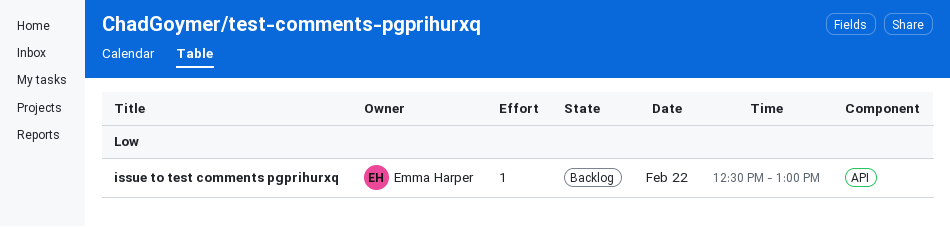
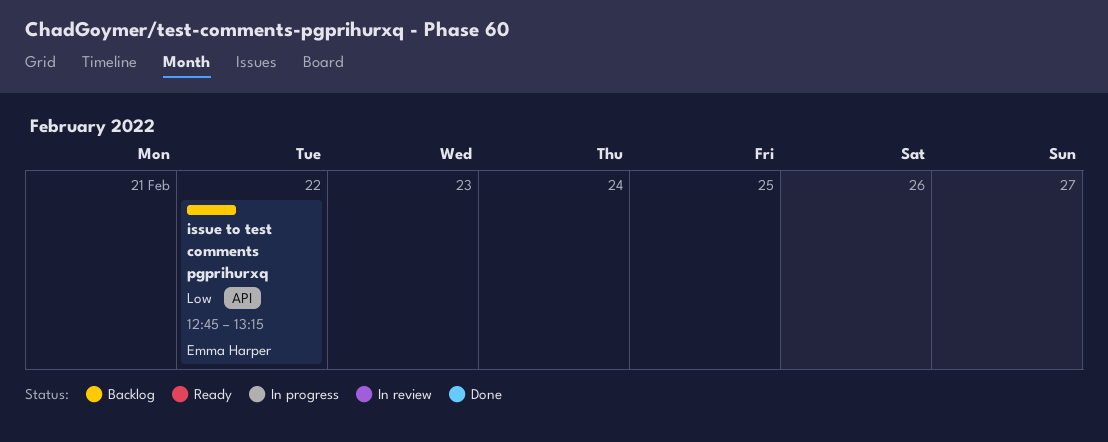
issue to test comments pgprihurxq, begins: 12:30 -> 12:45
issue to test comments pgprihurxq, ends: 13:00 -> 13:15

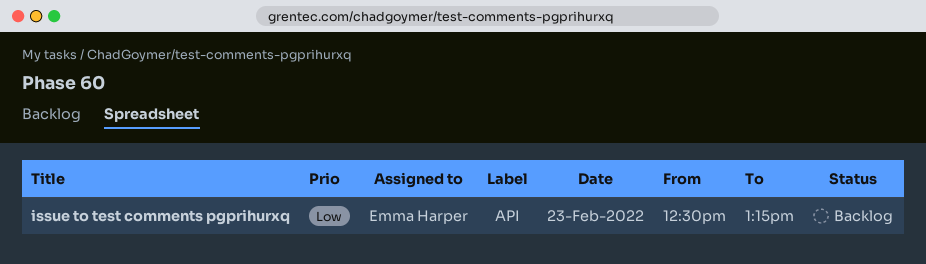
issue to test comments pgprihurxq, day: Feb 22 -> Feb 23
issue to test comments pgprihurxq, begins: 12:45 -> 12:30

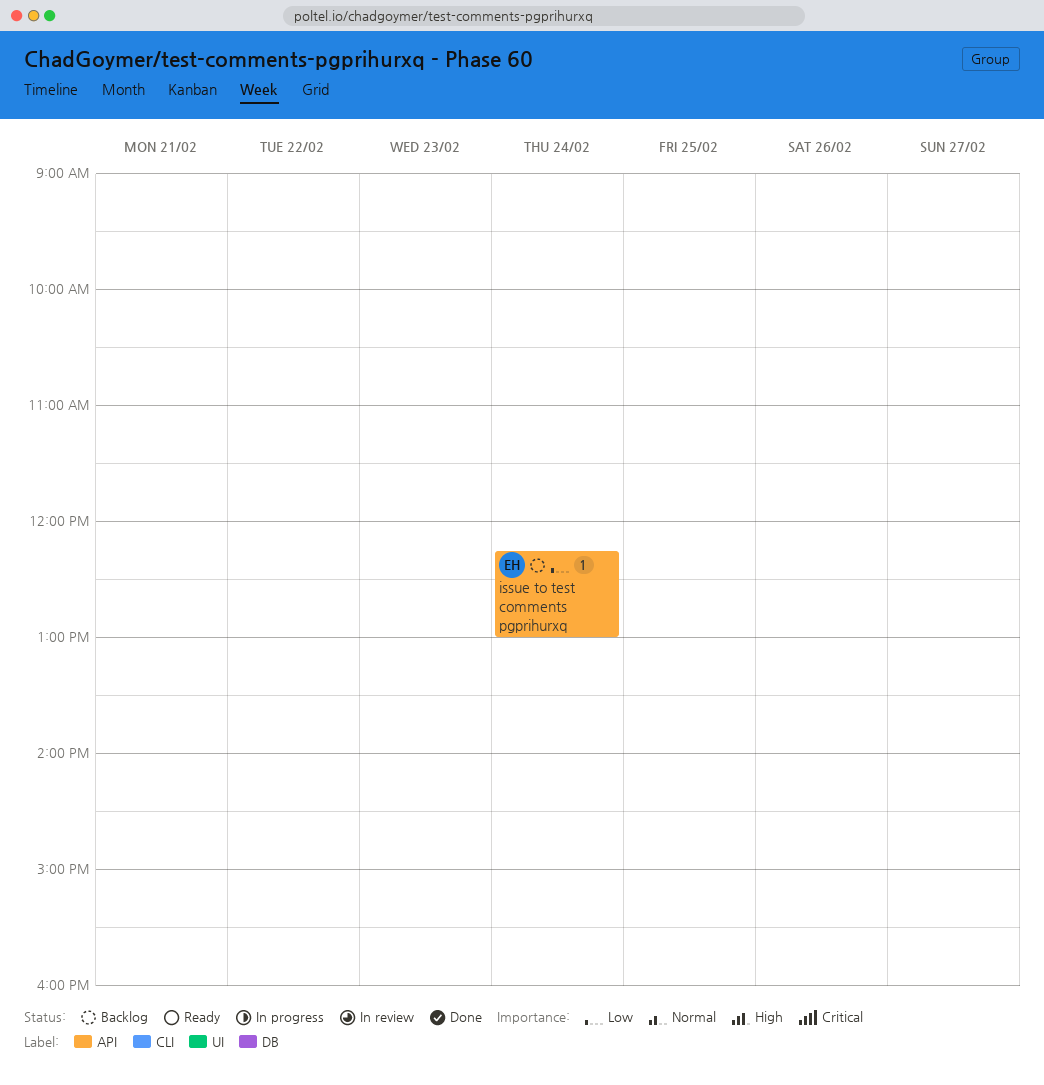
issue to test comments pgprihurxq, day: Feb 23 -> Feb 24
issue to test comments pgprihurxq, begins: 12:30 -> 12:15
issue to test comments pgprihurxq, ends: 13:15 -> 13:00

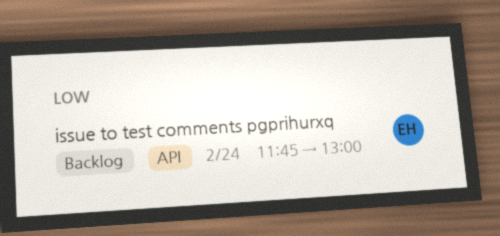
issue to test comments pgprihurxq, begins: 12:15 -> 11:45

